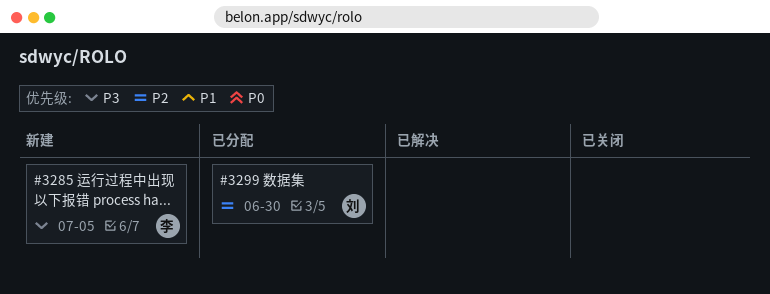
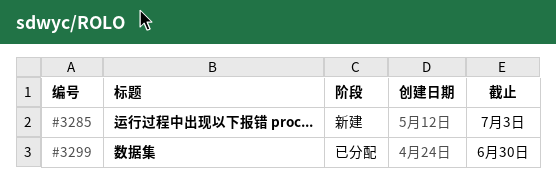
#3285, due: Jul 5 -> Jul 3

